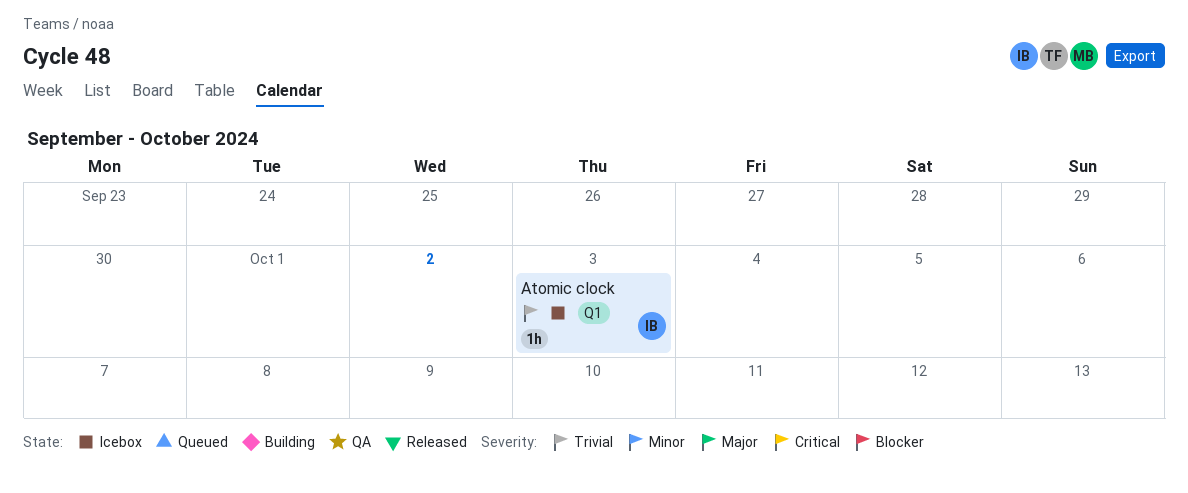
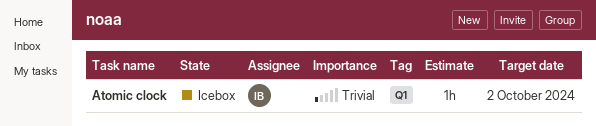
Atomic clock, due: Oct 3 -> Oct 2

